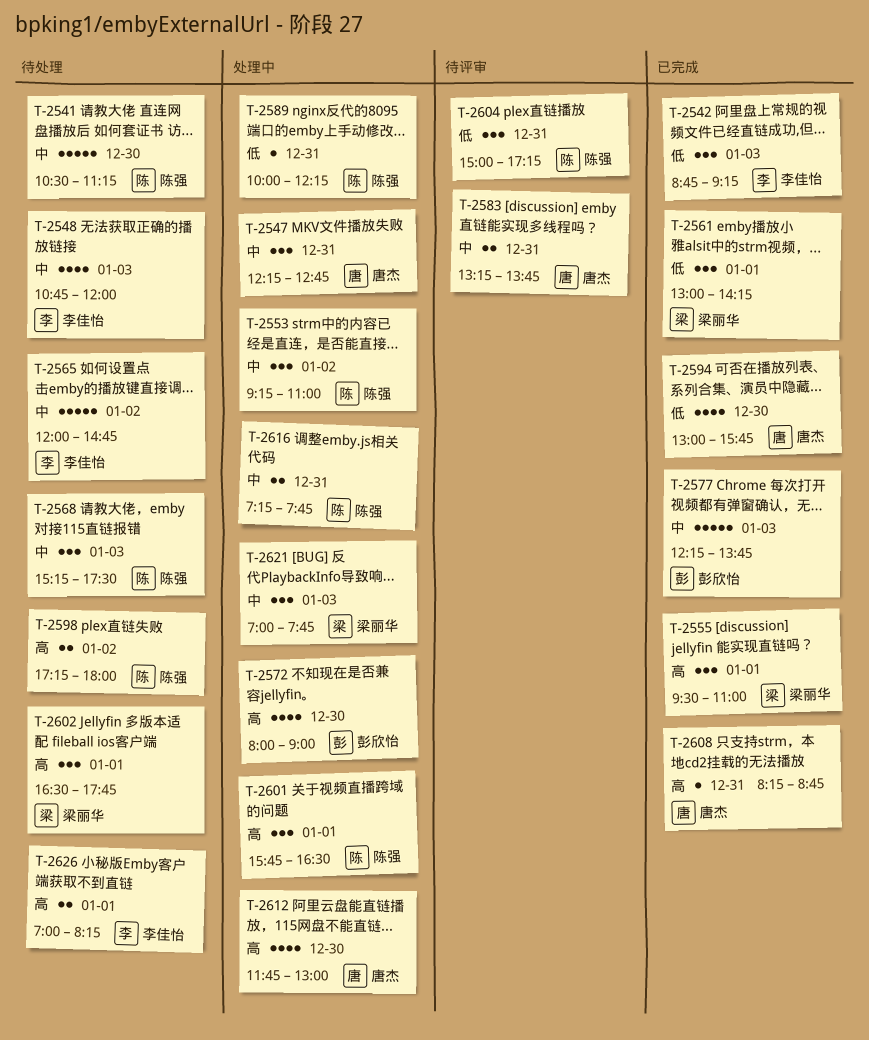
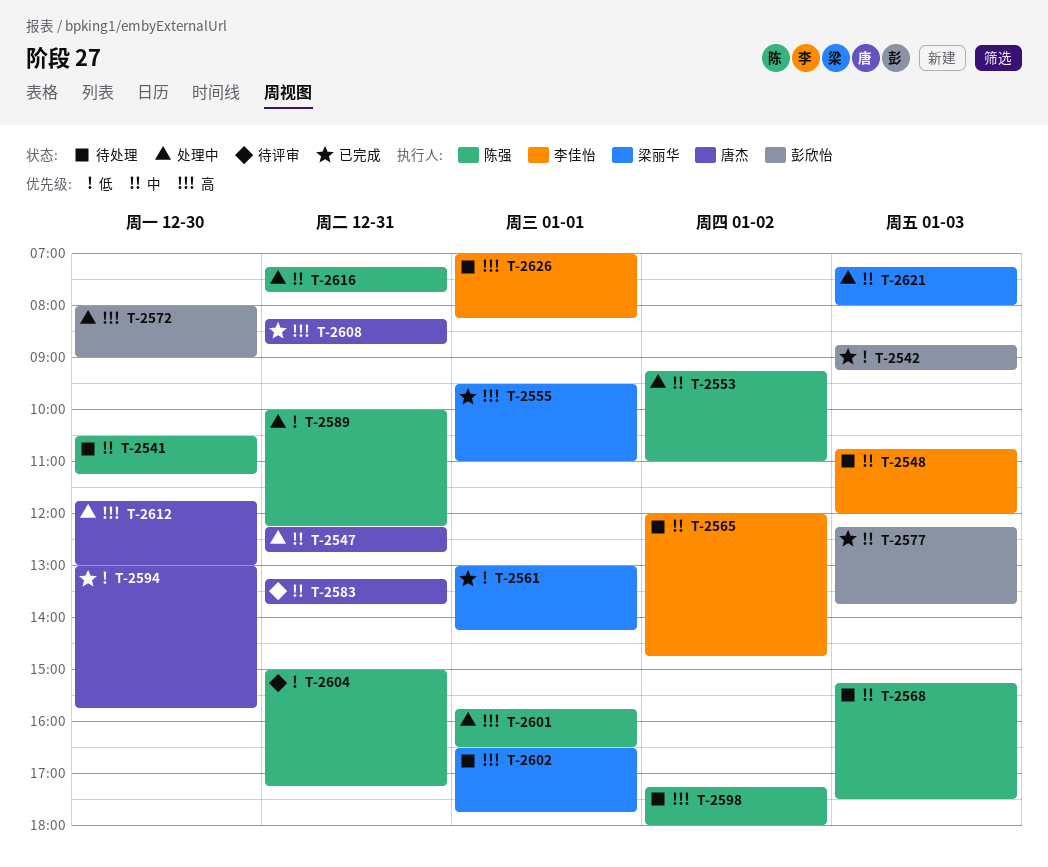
T-2542, owner: 李佳怡 -> 彭欣怡
T-2621, begins: 07:00 -> 07:15
T-2621, ends: 07:45 -> 08:00

